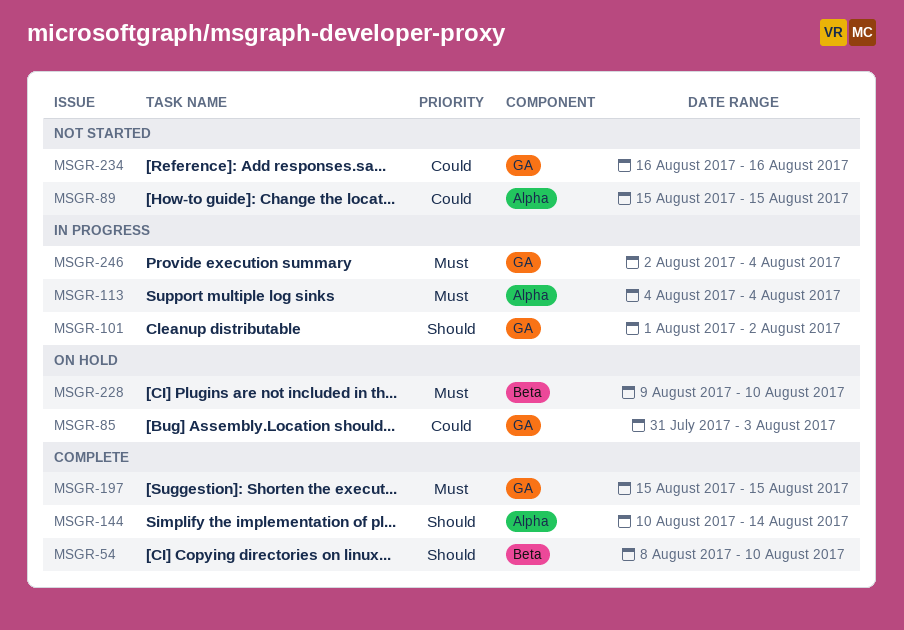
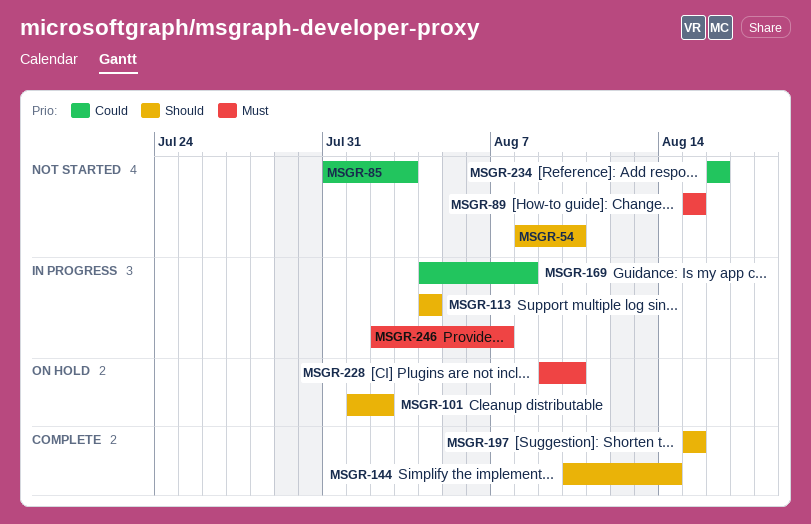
MSGR-54, status: Complete -> Not started
MSGR-85, status: On hold -> Not started
MSGR-89, priority: Could -> Must
MSGR-101, status: In progress -> On hold
MSGR-113, priority: Must -> Should
MSGR-169: none -> present
MSGR-197, priority: Must -> Should
MSGR-246, due: Aug 4 -> Aug 7

